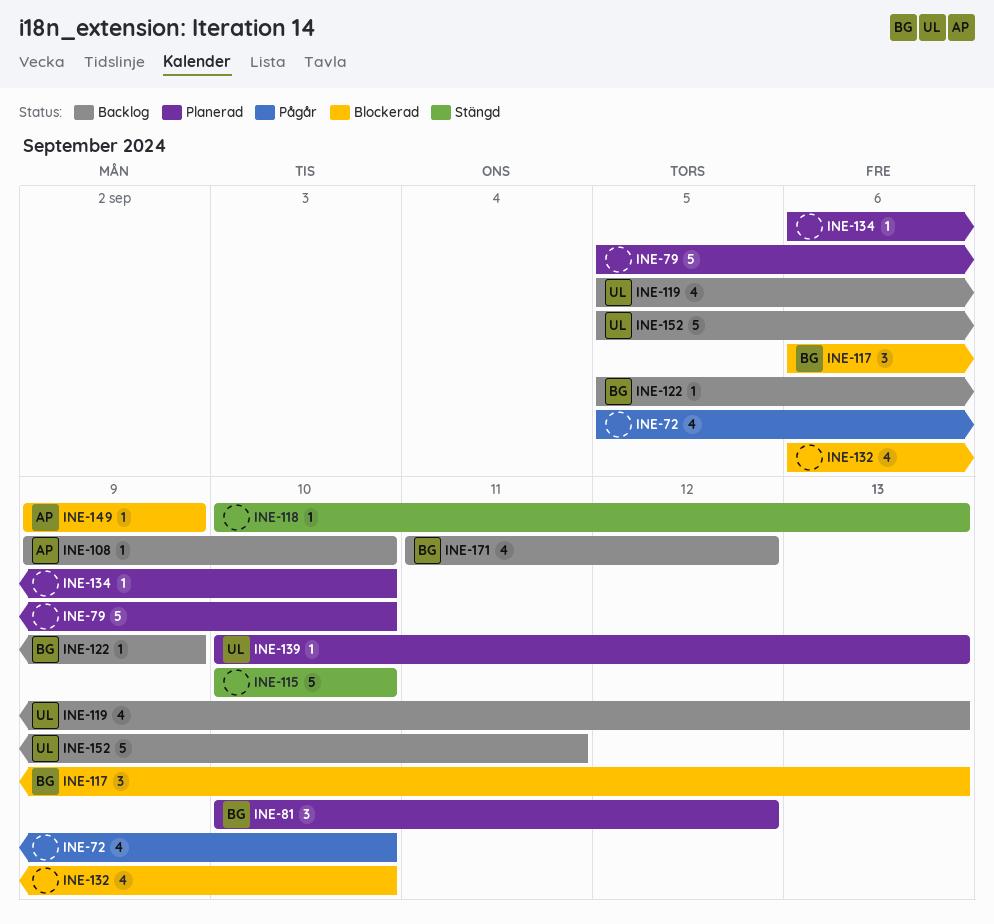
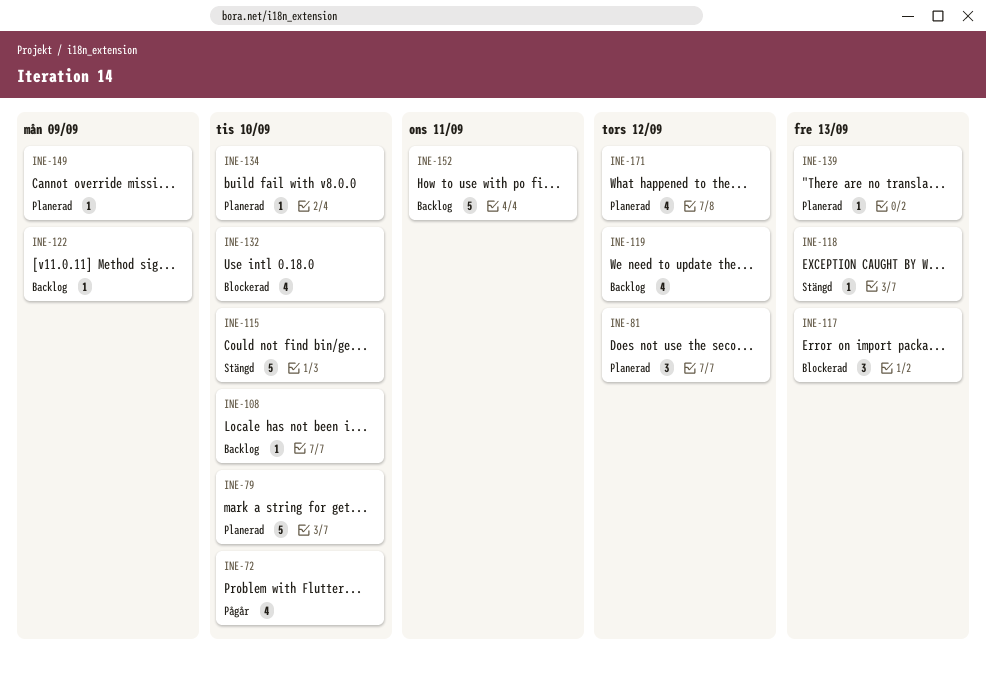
INE-119, due: Sep 13 -> Sep 12
INE-149, status: Blockerad -> Planerad
INE-171, status: Backlog -> Planerad

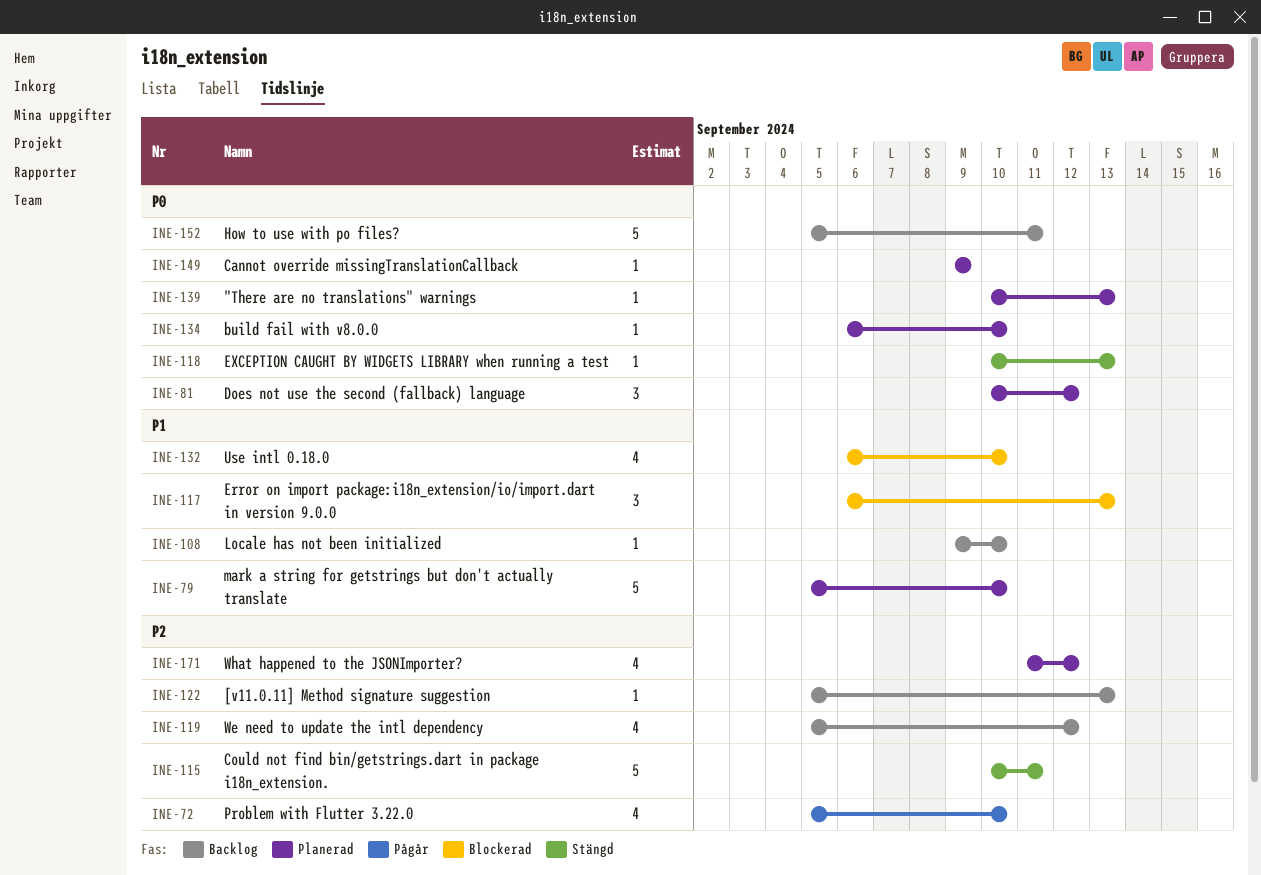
INE-115, due: Sep 10 -> Sep 11
INE-122, due: Sep 9 -> Sep 13

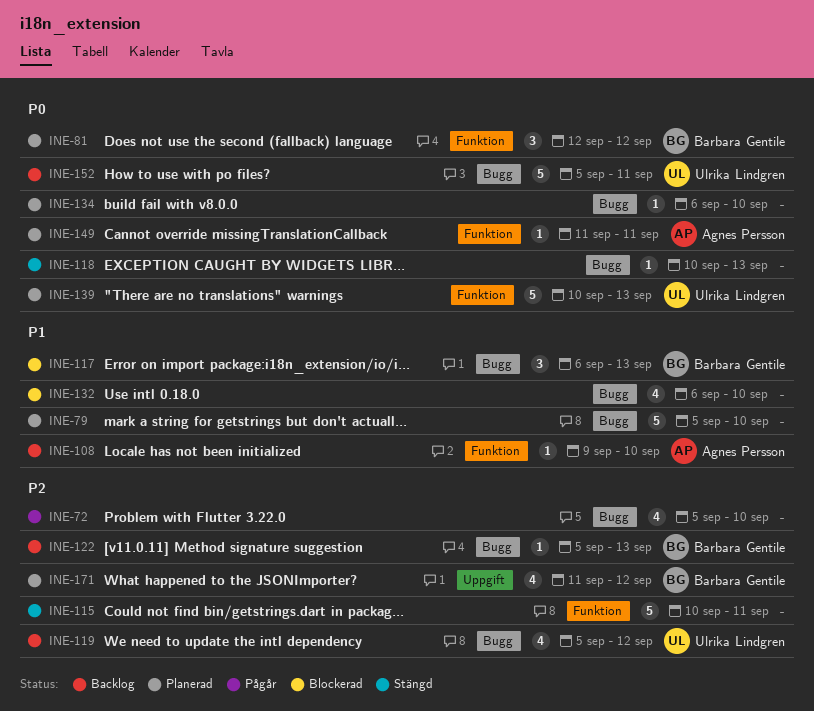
INE-81, start: Sep 10 -> Sep 12
INE-139, estimate: 1 -> 5
INE-149, start: Sep 9 -> Sep 11
INE-149, due: Sep 9 -> Sep 11

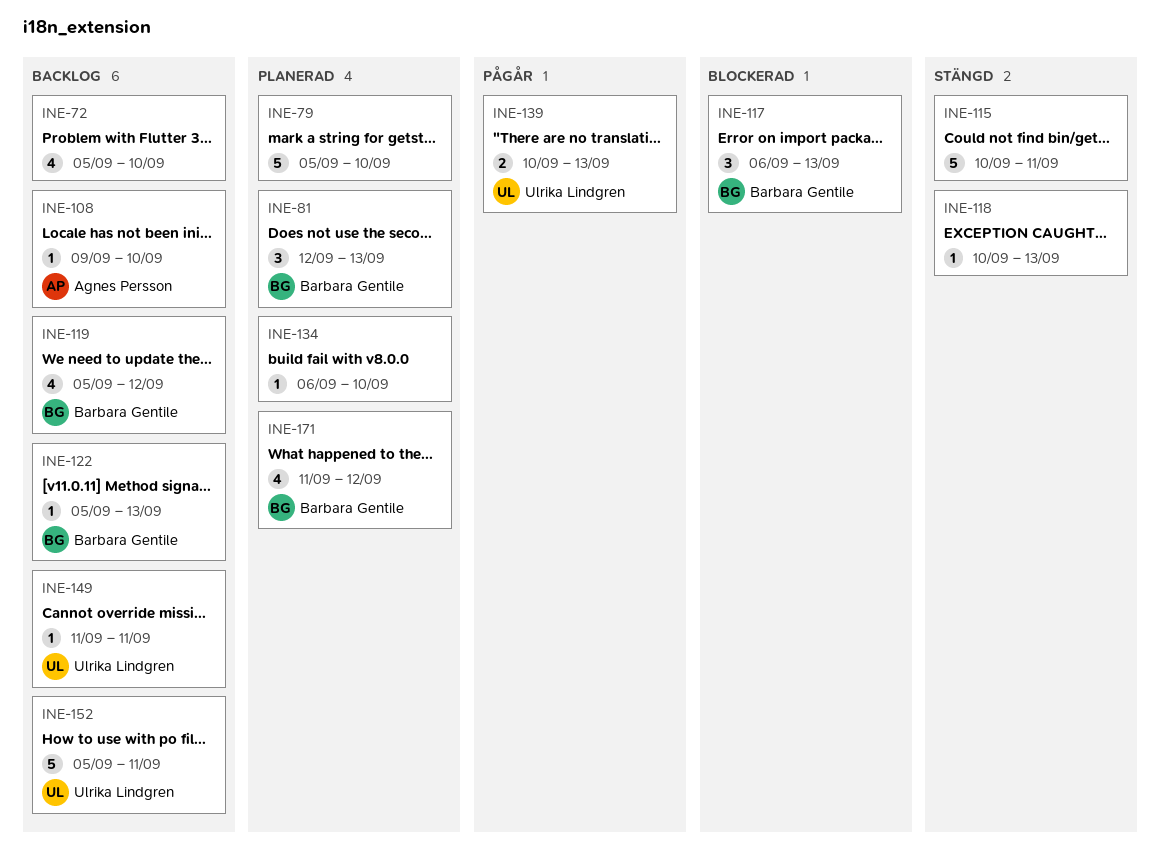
INE-72, status: Pågår -> Backlog
INE-81, due: Sep 12 -> Sep 13
INE-119, owner: Ulrika Lindgren -> Barbara Gentile
INE-132: present -> none
INE-139, status: Planerad -> Pågår
INE-139, estimate: 5 -> 2
INE-149, status: Planerad -> Backlog
INE-149, owner: Agnes Persson -> Ulrika Lindgren

